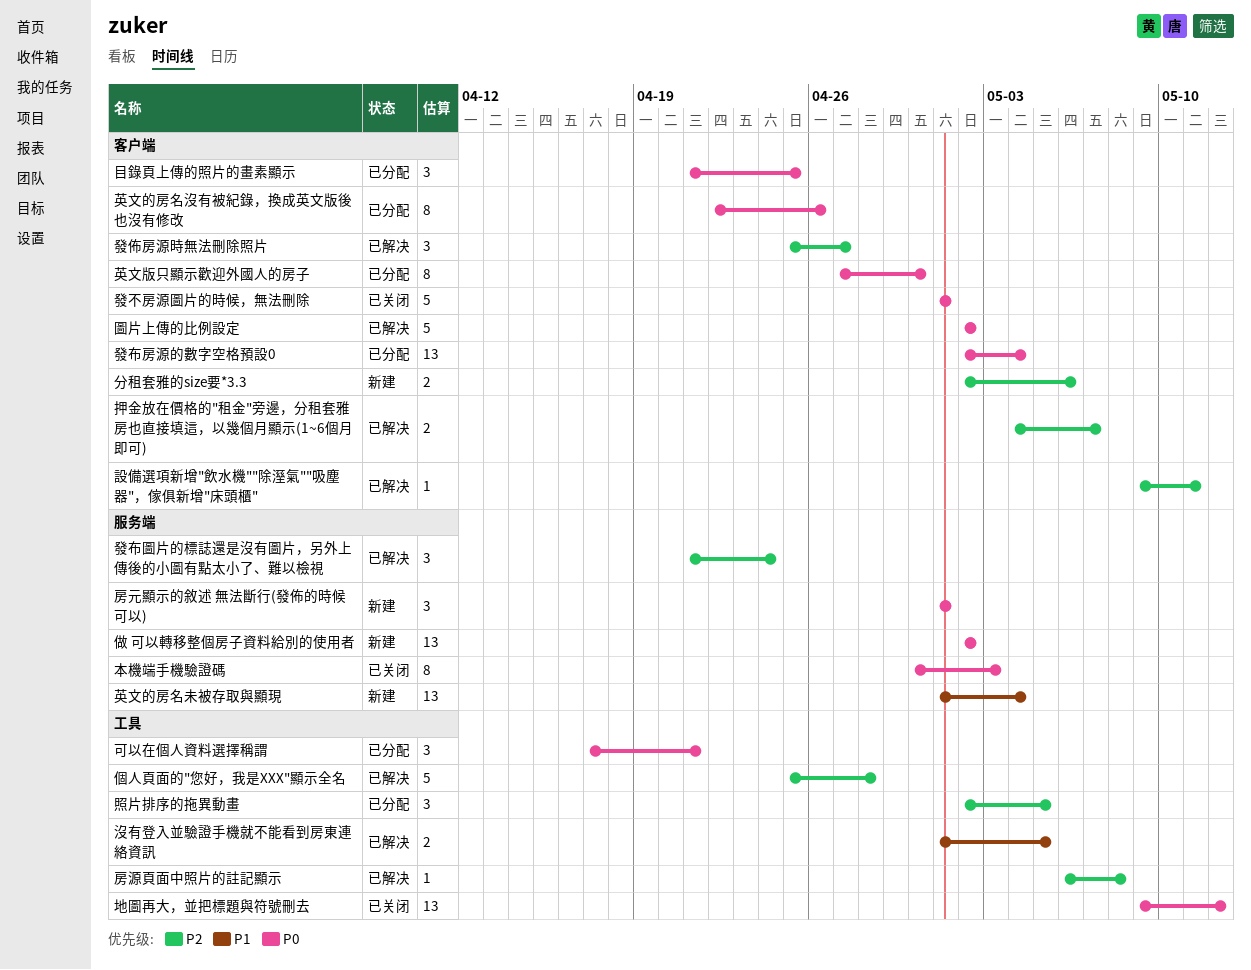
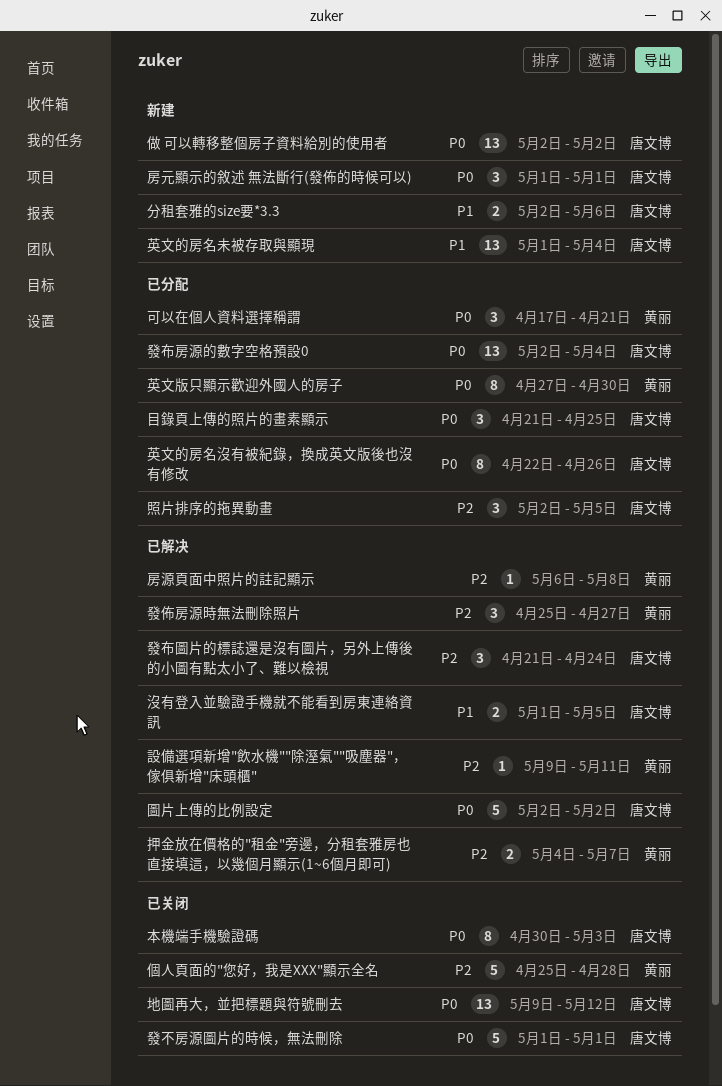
個人頁面的"您好，我是XXX"顯示全名, status: 已解决 -> 已关闭
分租套雅的size要*3.3, priority: P2 -> P1

